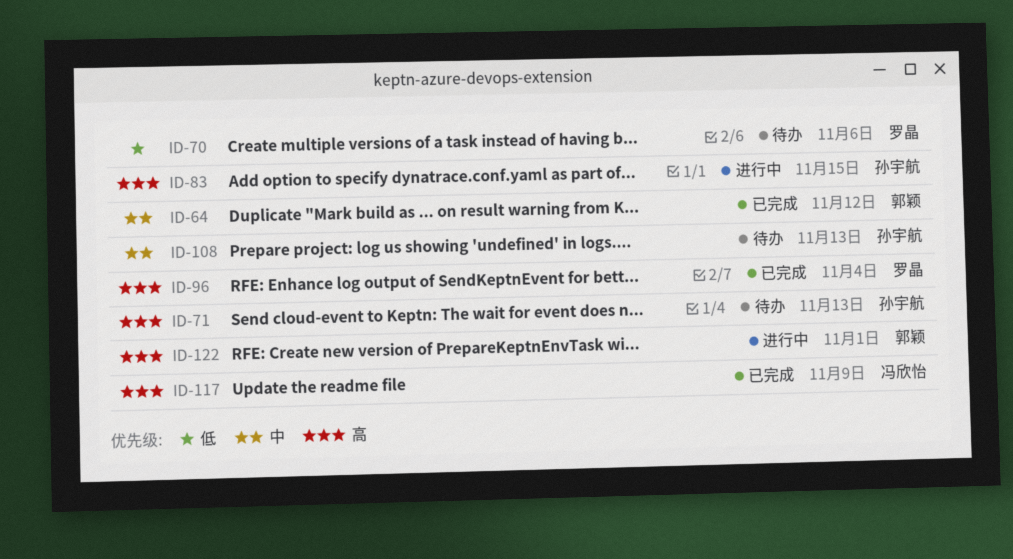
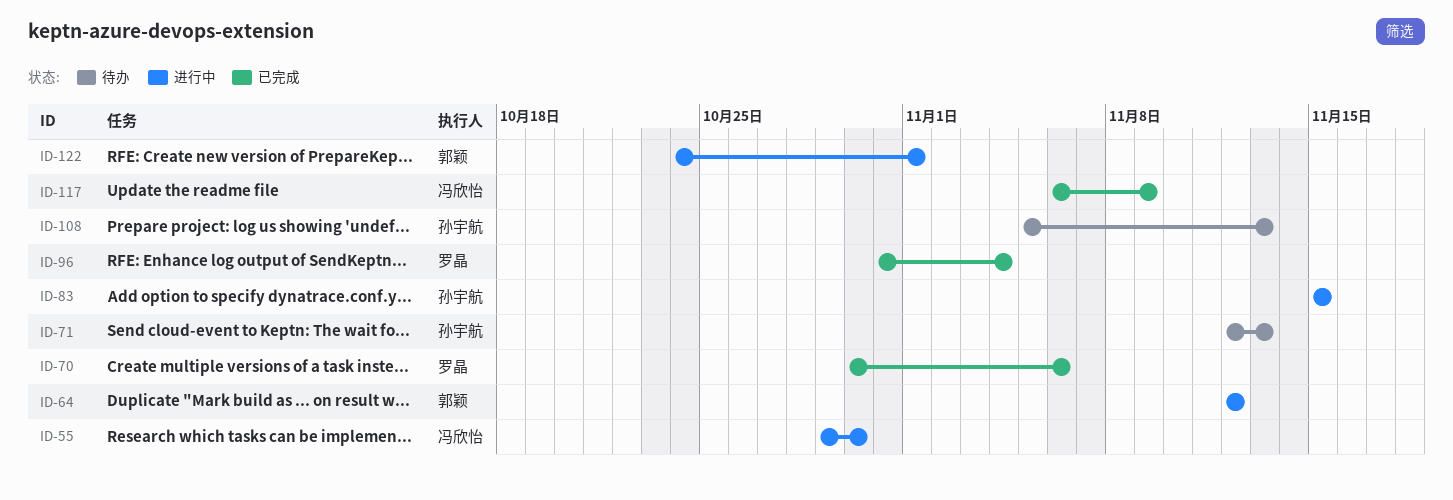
ID-55: none -> present
ID-64, status: 已完成 -> 进行中
ID-70, status: 待办 -> 已完成

